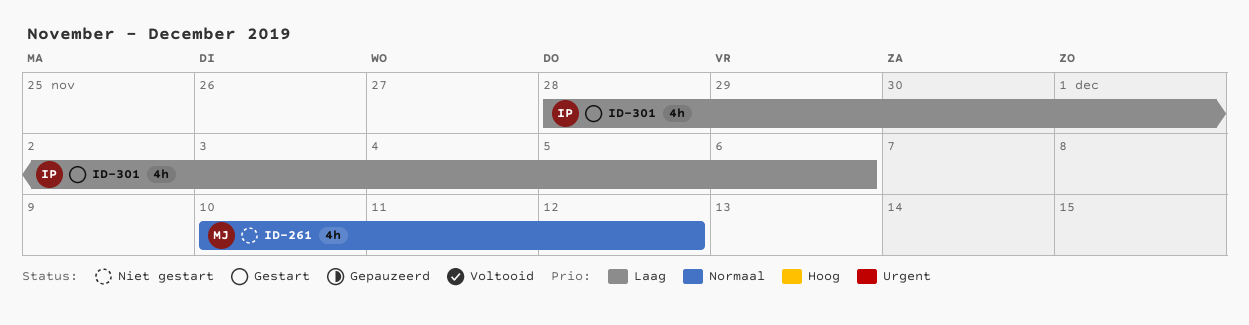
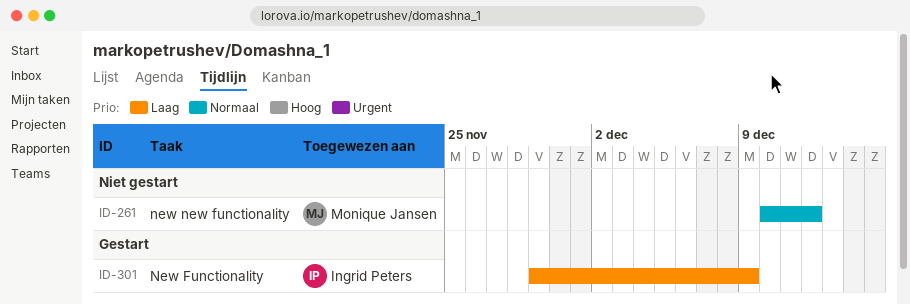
ID-301, start: Nov 28 -> Nov 29
ID-301, due: Dec 6 -> Dec 9

